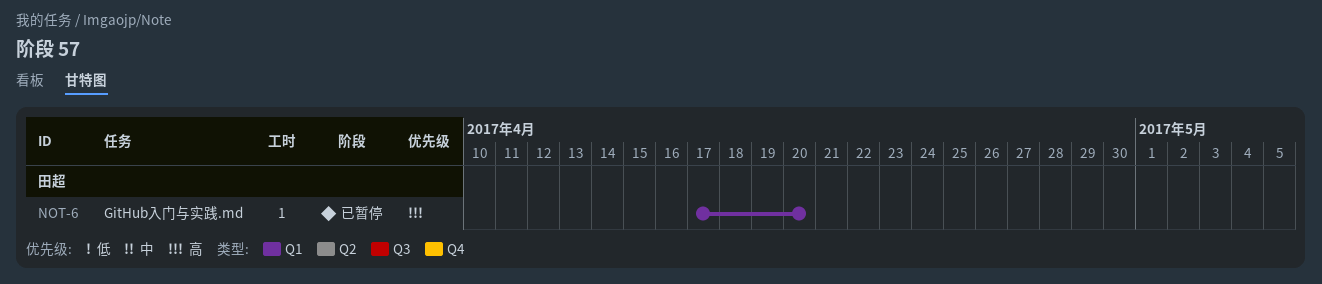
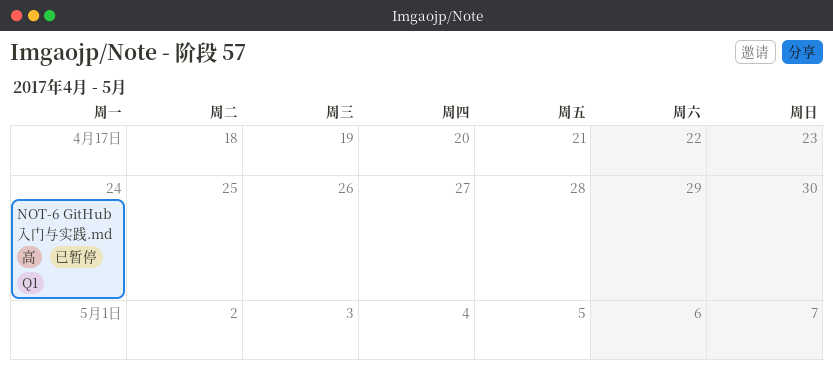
NOT-6, due: Apr 20 -> Apr 24

